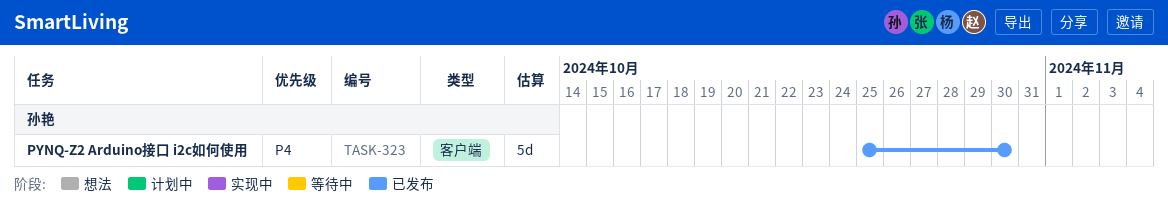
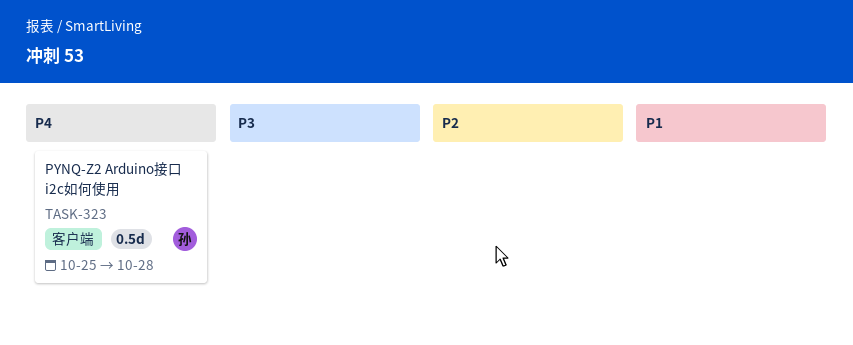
TASK-323, estimate: 5d -> 0.5d
TASK-323, due: Oct 30 -> Oct 28

